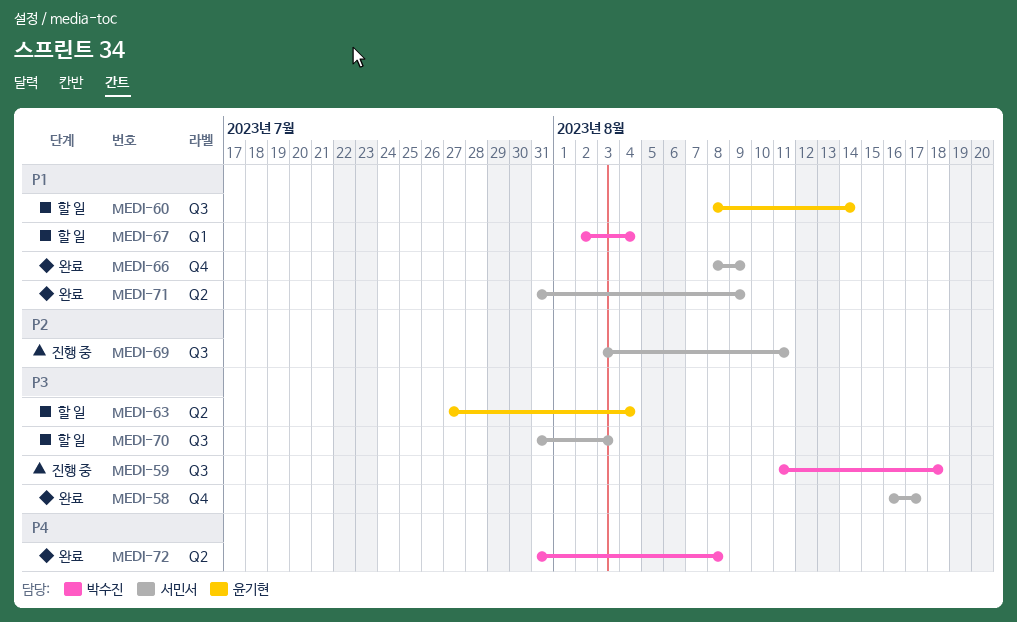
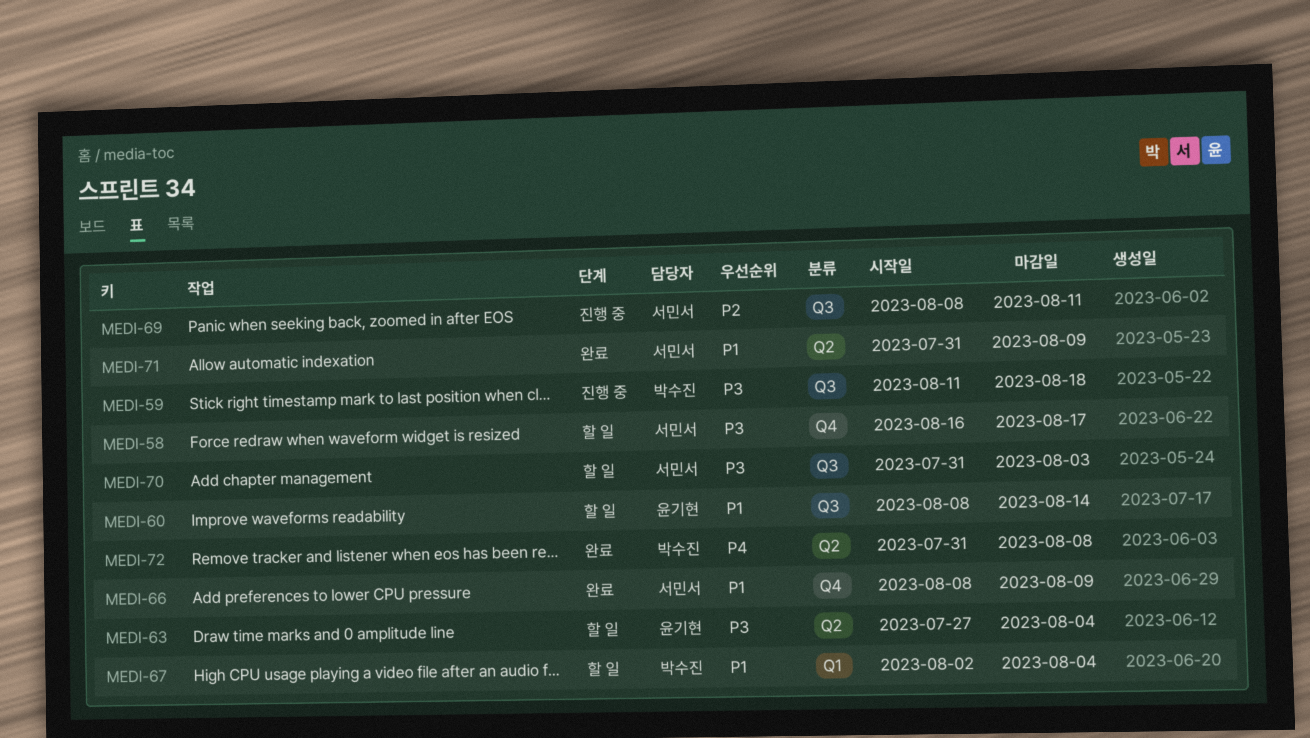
MEDI-58, status: 완료 -> 할 일
MEDI-69, start: Aug 3 -> Aug 8

